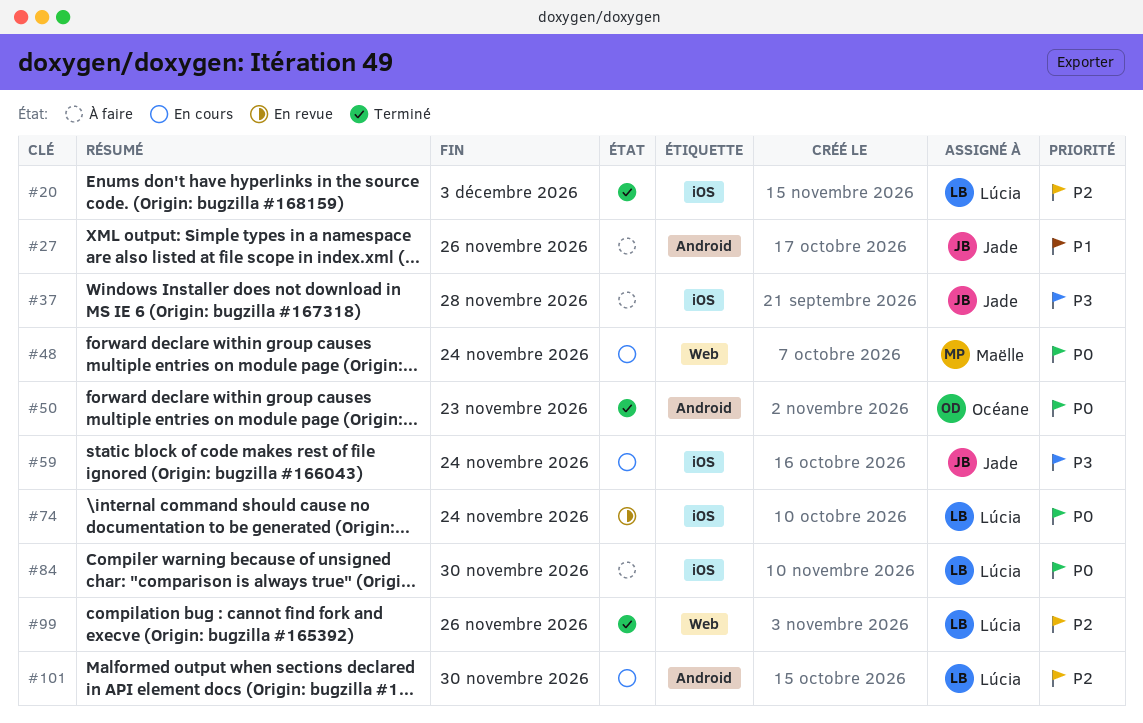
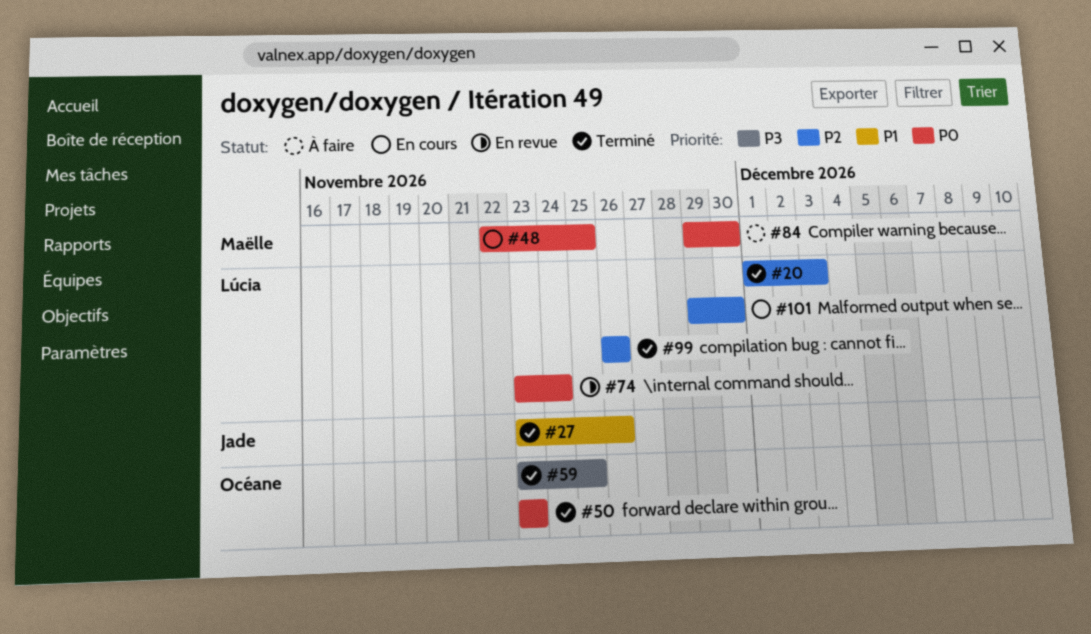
#27, status: À faire -> Terminé
#37: present -> none
#48, due: Nov 24 -> Nov 25
#59, status: En cours -> Terminé
#59, owner: Jade -> Océane
#59, due: Nov 24 -> Nov 25
#84, owner: Lúcia -> Maëlle

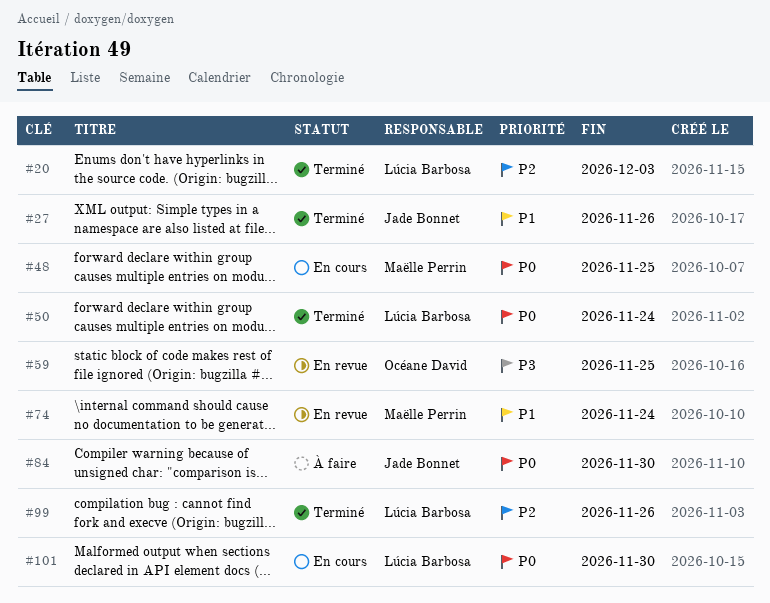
#50, owner: Océane David -> Lúcia Barbosa
#50, due: Nov 23 -> Nov 24
#59, status: Terminé -> En revue
#74, owner: Lúcia Barbosa -> Maëlle Perrin
#74, priority: P0 -> P1
#84, owner: Maëlle Perrin -> Jade Bonnet
#101, priority: P2 -> P0

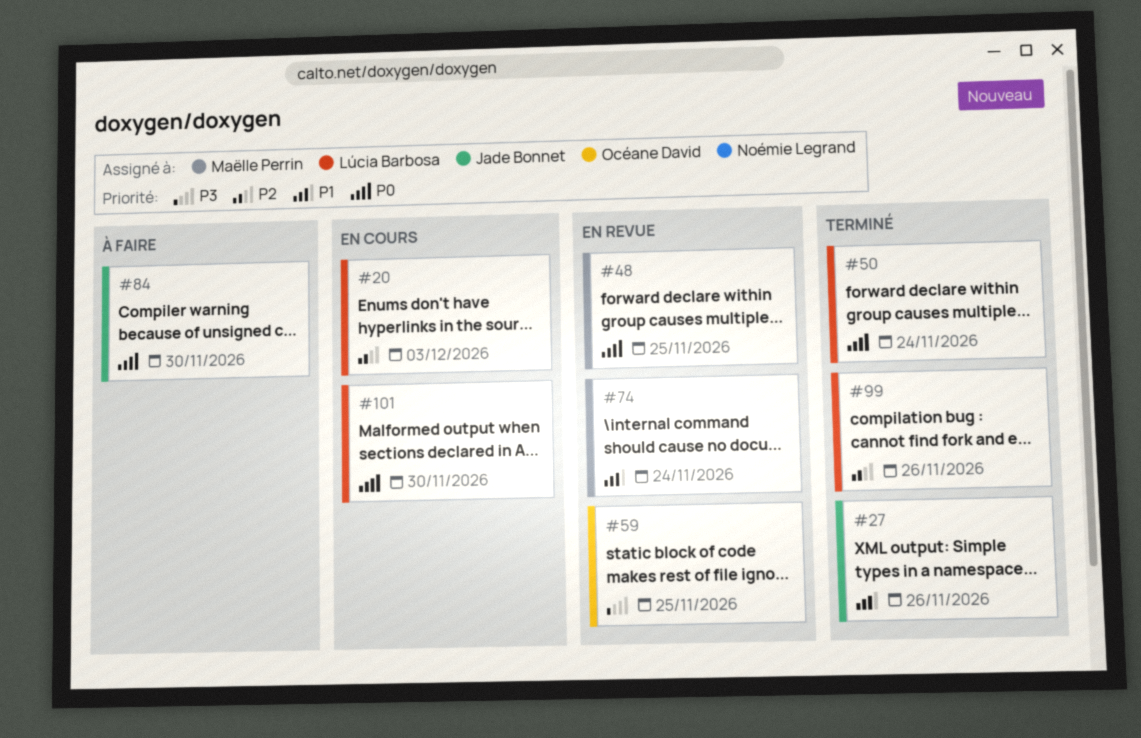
#20, status: Terminé -> En cours
#48, status: En cours -> En revue

